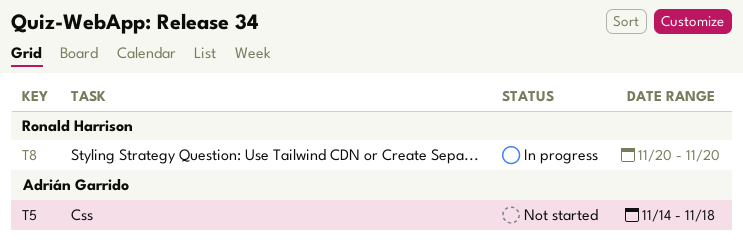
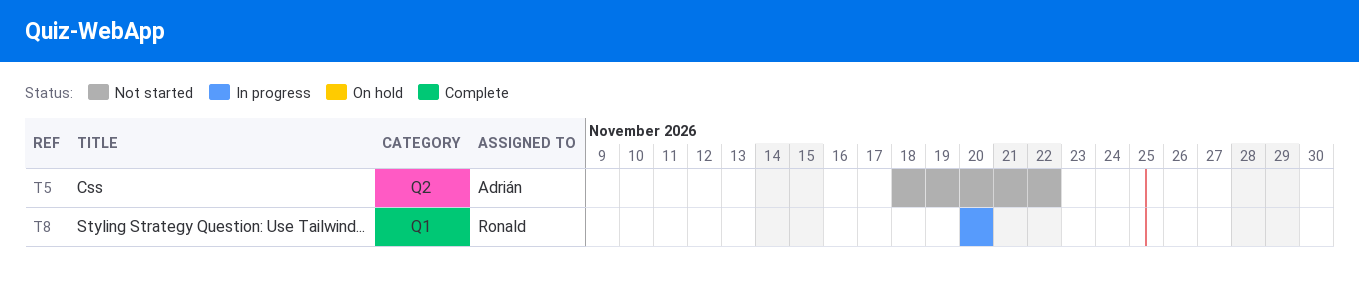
T5, start: Nov 14 -> Nov 18
T5, due: Nov 18 -> Nov 22

